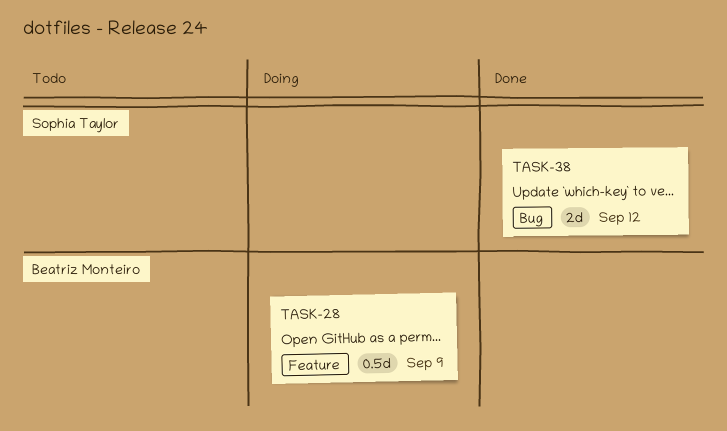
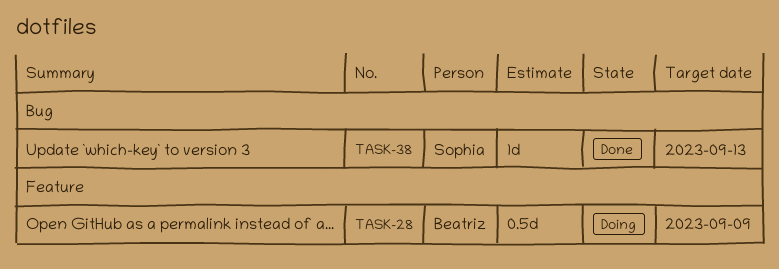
TASK-38, estimate: 2d -> 1d
TASK-38, due: Sep 12 -> Sep 13

